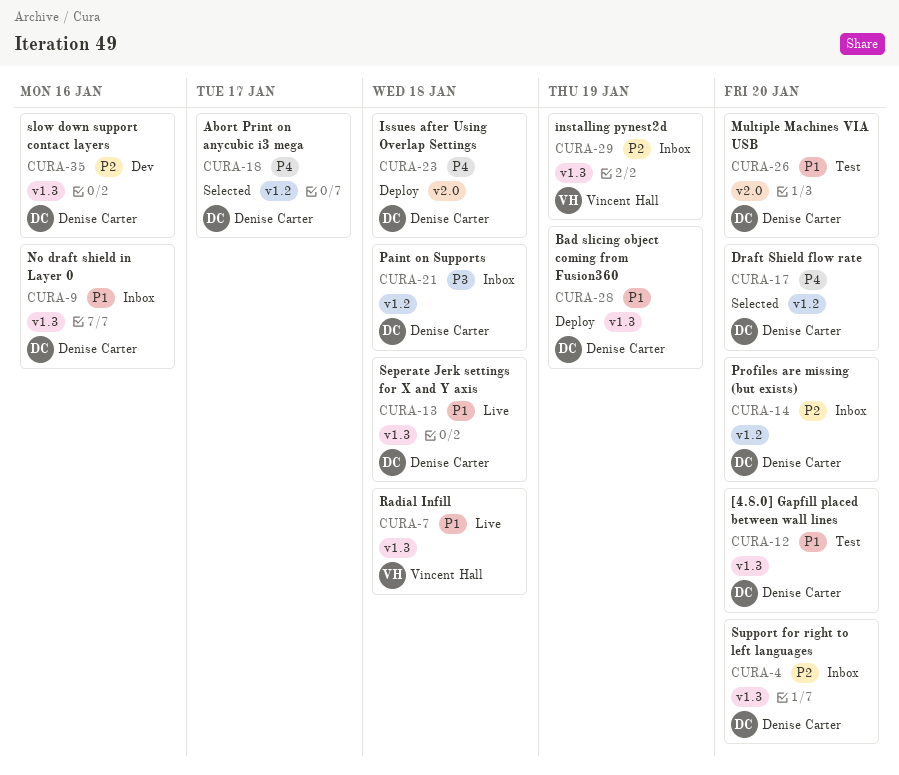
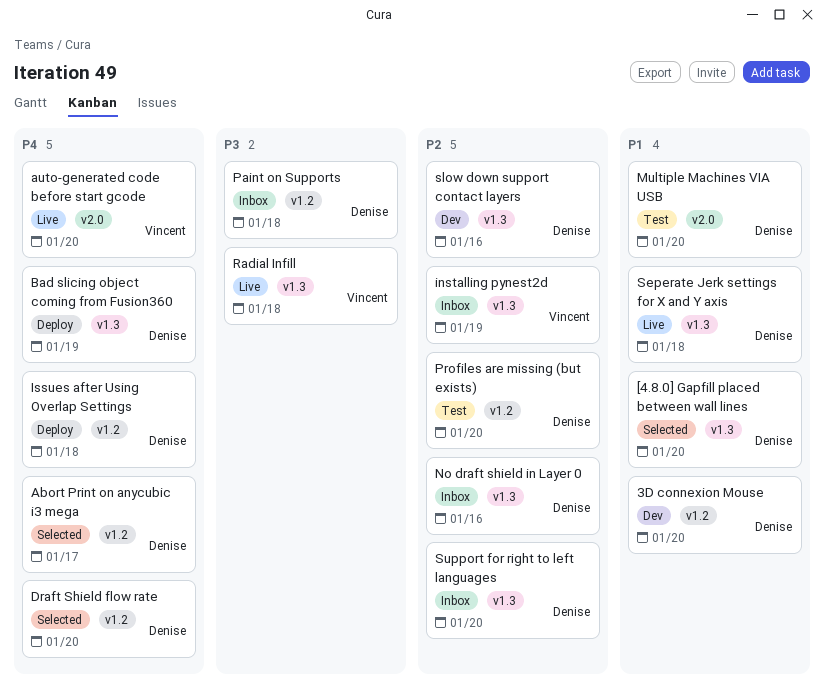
3D connexion Mouse: none -> present
[4.8.0] Gapfill placed between wall lines, status: Test -> Selected
auto-generated code before start gcode: none -> present
Bad slicing object coming from Fusion360, priority: P1 -> P4
Issues after Using Overlap Settings, label: v2.0 -> v1.2
No draft shield in Layer 0, priority: P1 -> P2
Profiles are missing (but exists), status: Inbox -> Test
Radial Infill, priority: P1 -> P3

